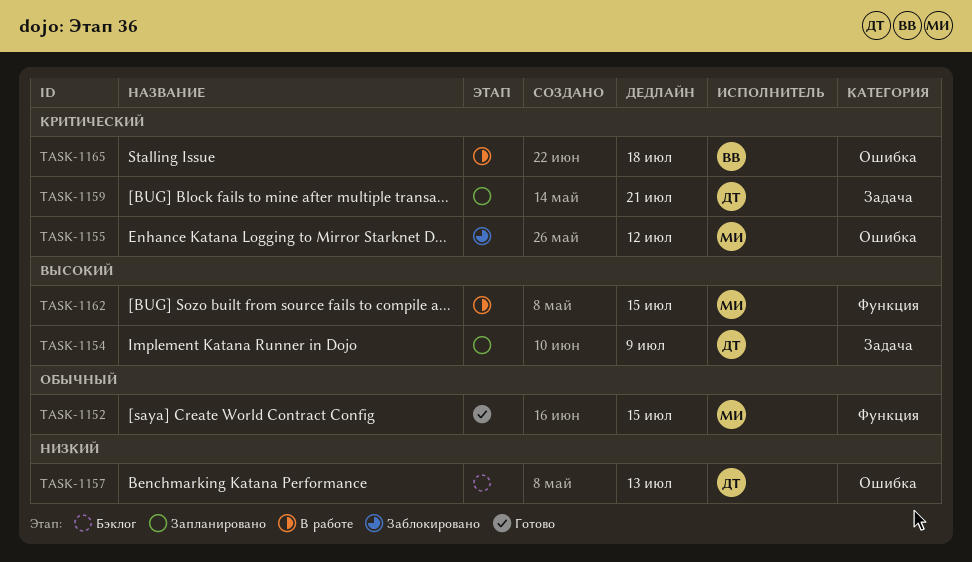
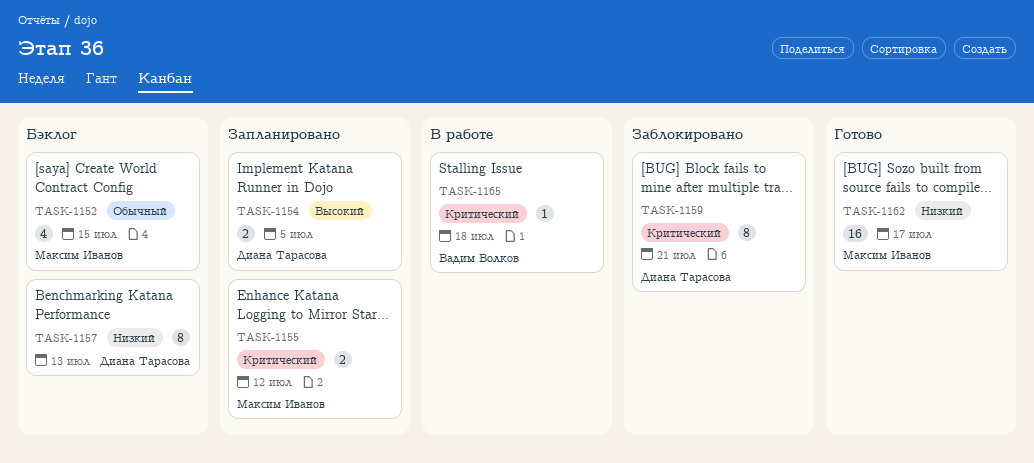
TASK-1152, status: Готово -> Бэклог
TASK-1154, due: Jul 9 -> Jul 5
TASK-1155, status: Заблокировано -> Запланировано
TASK-1159, status: Запланировано -> Заблокировано
TASK-1162, status: В работе -> Готово
TASK-1162, priority: Высокий -> Низкий
TASK-1162, due: Jul 15 -> Jul 17

